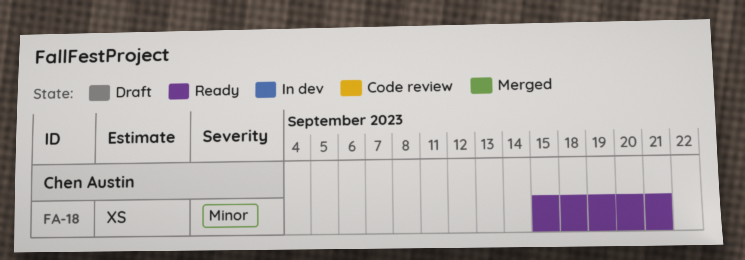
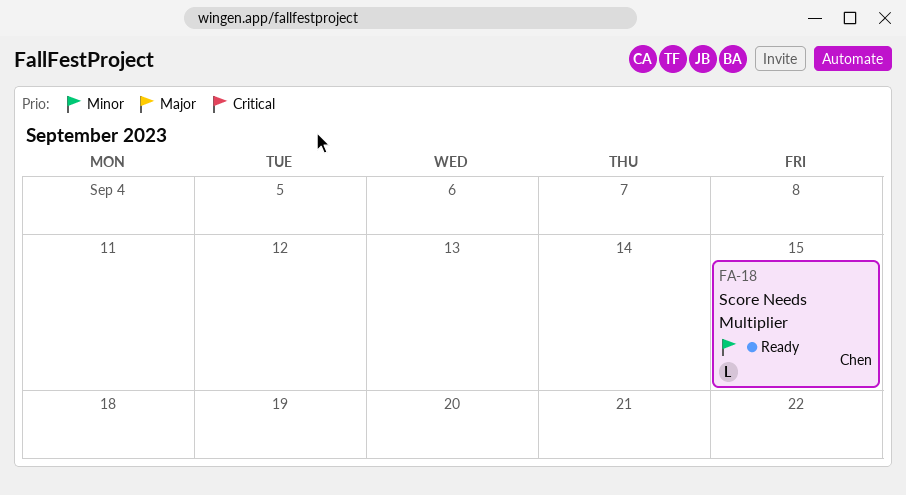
FA-18, estimate: XS -> L
FA-18, due: Sep 21 -> Sep 15

